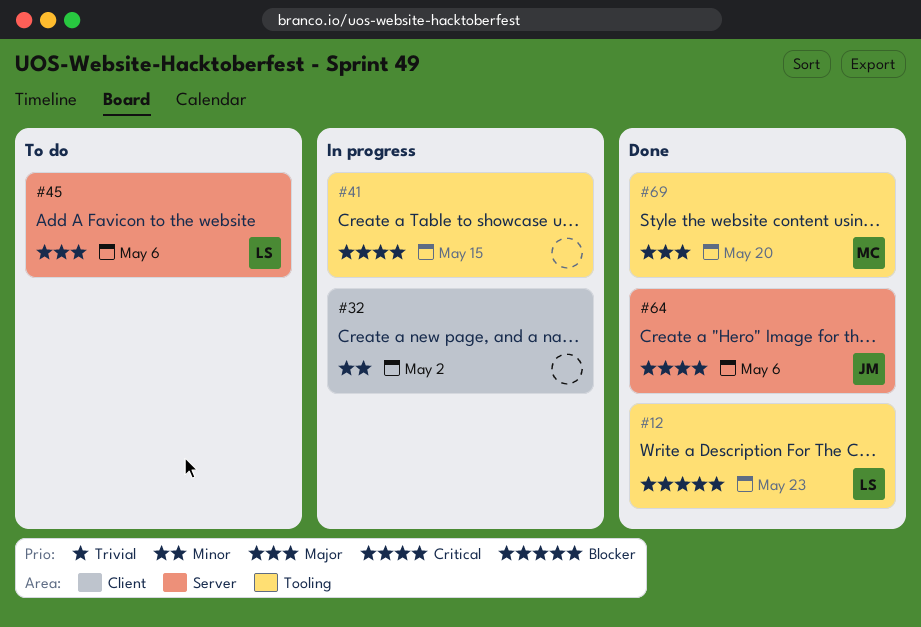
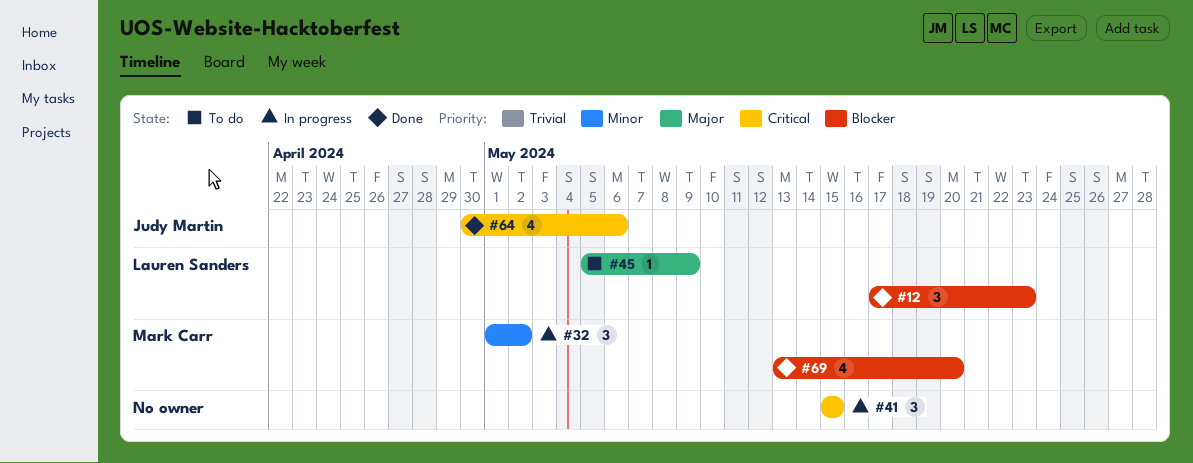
#32, owner: none -> Mark Carr
#45, due: May 6 -> May 9
#69, priority: Major -> Blocker

